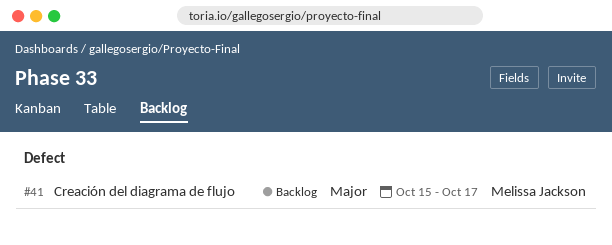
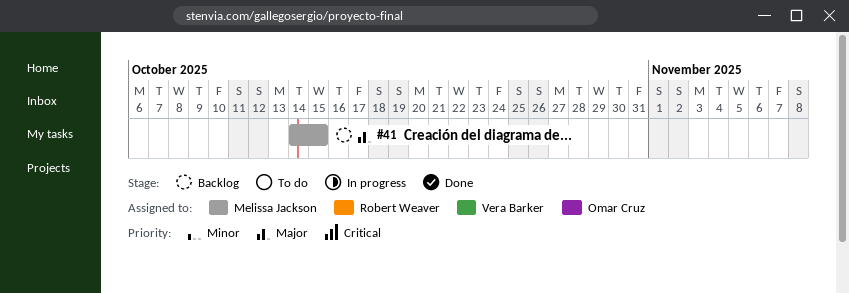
#41, start: Oct 15 -> Oct 14
#41, due: Oct 17 -> Oct 15

